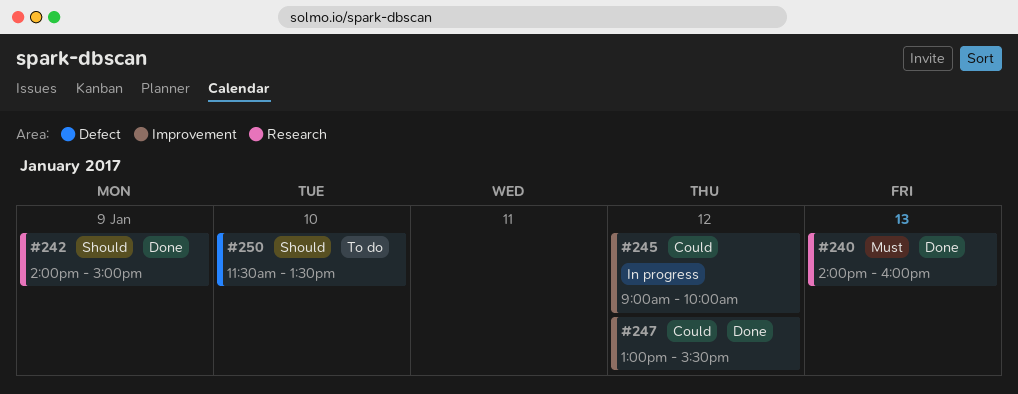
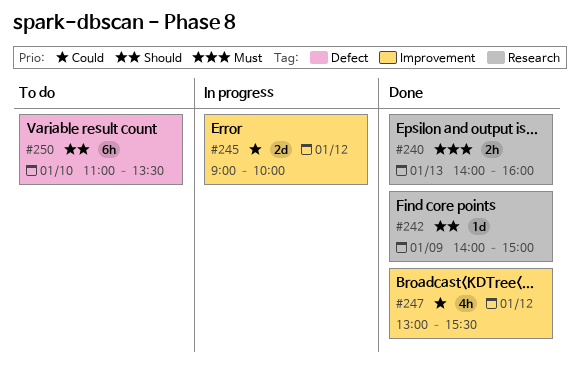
#250, begins: 11:30 -> 11:00

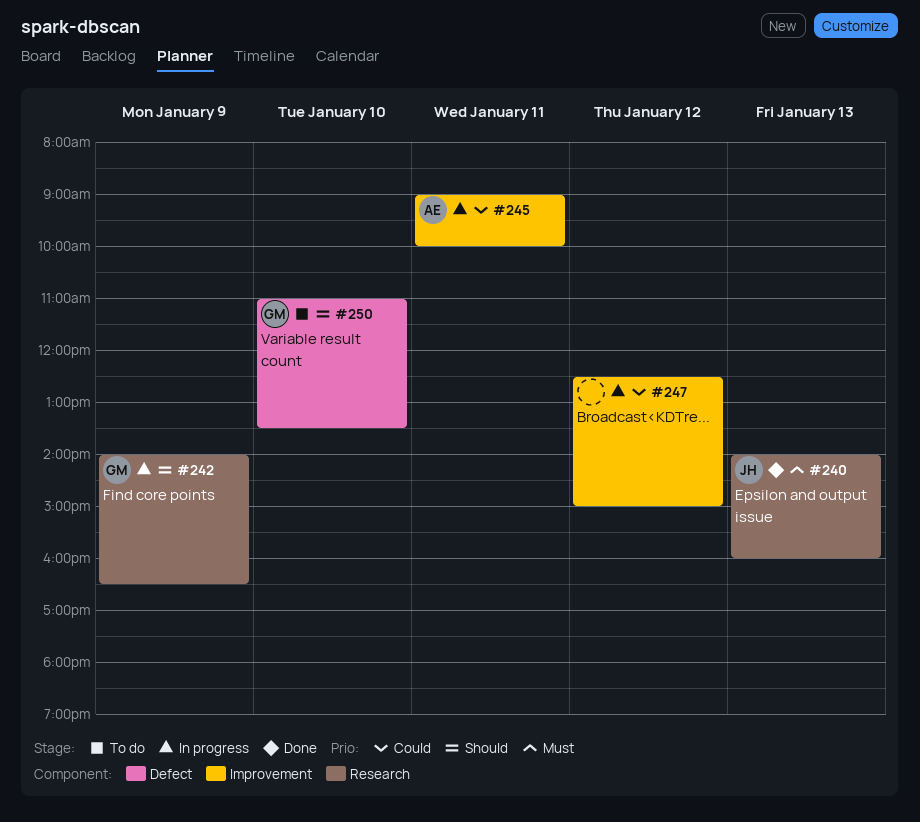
#242, status: Done -> In progress
#242, ends: 15:00 -> 16:30
#245, day: Jan 12 -> Jan 11
#247, status: Done -> In progress
#247, begins: 13:00 -> 12:30
#247, ends: 15:30 -> 15:00

